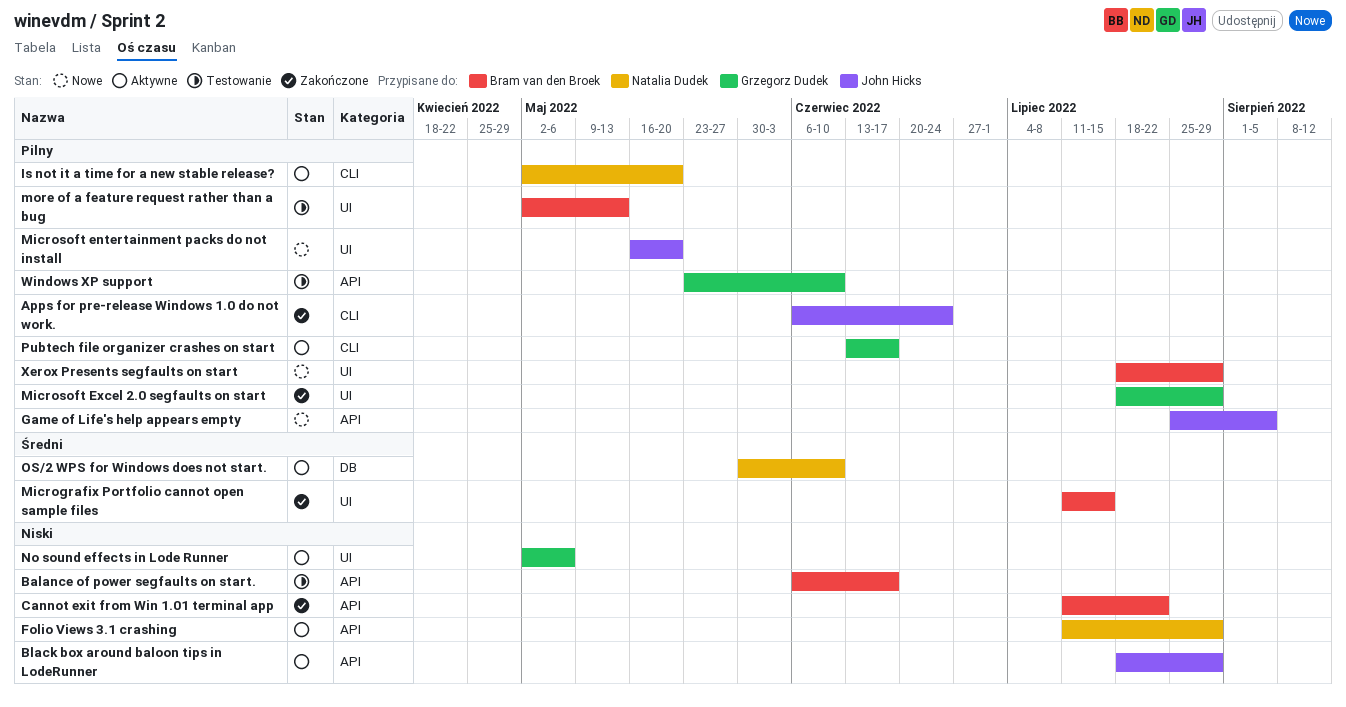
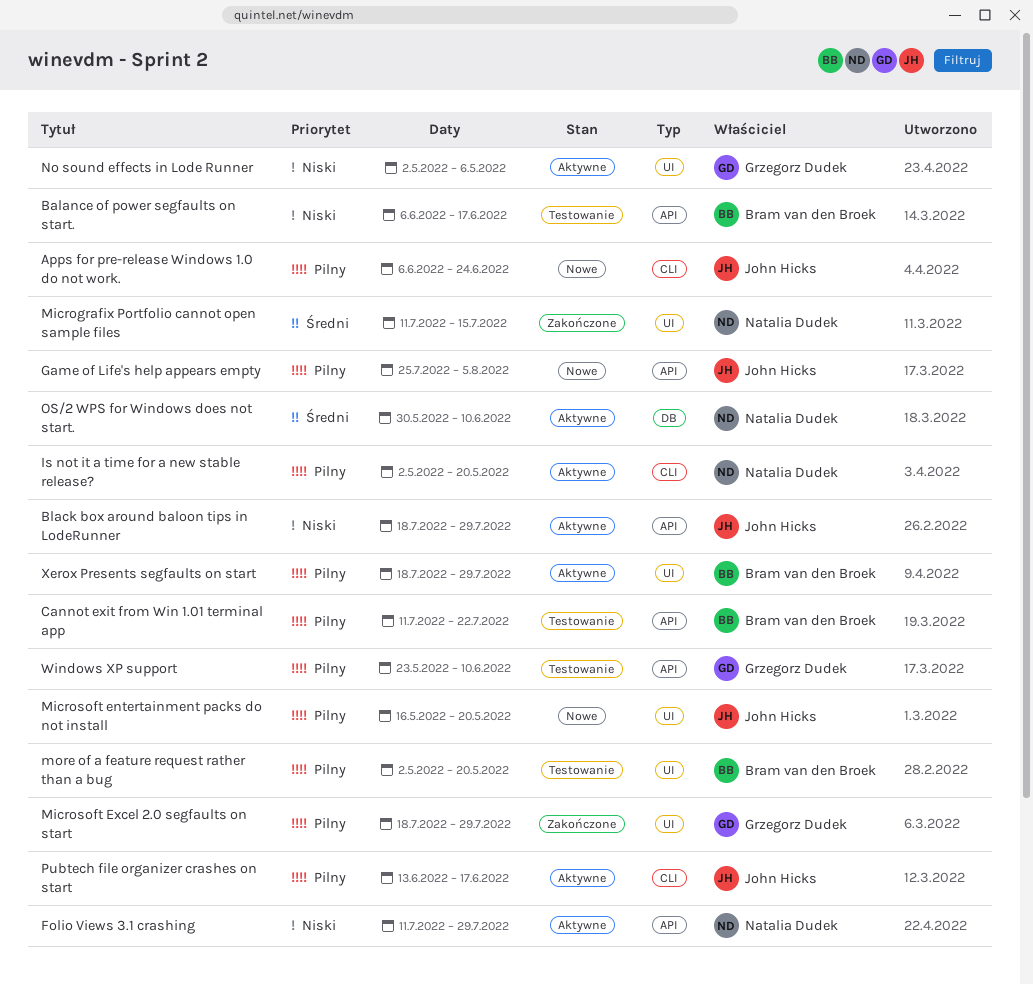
Apps for pre-release Windows 1.0 do not work., status: Zakończone -> Nowe
Cannot exit from Win 1.01 terminal app, status: Zakończone -> Testowanie
Cannot exit from Win 1.01 terminal app, priority: Niski -> Pilny
Micrografix Portfolio cannot open sample files, owner: Bram van den Broek -> Natalia Dudek
more of a feature request rather than a bug, due: May 13 -> May 20
Pubtech file organizer crashes on start, owner: Grzegorz Dudek -> John Hicks
Xerox Presents segfaults on start, status: Nowe -> Aktywne

